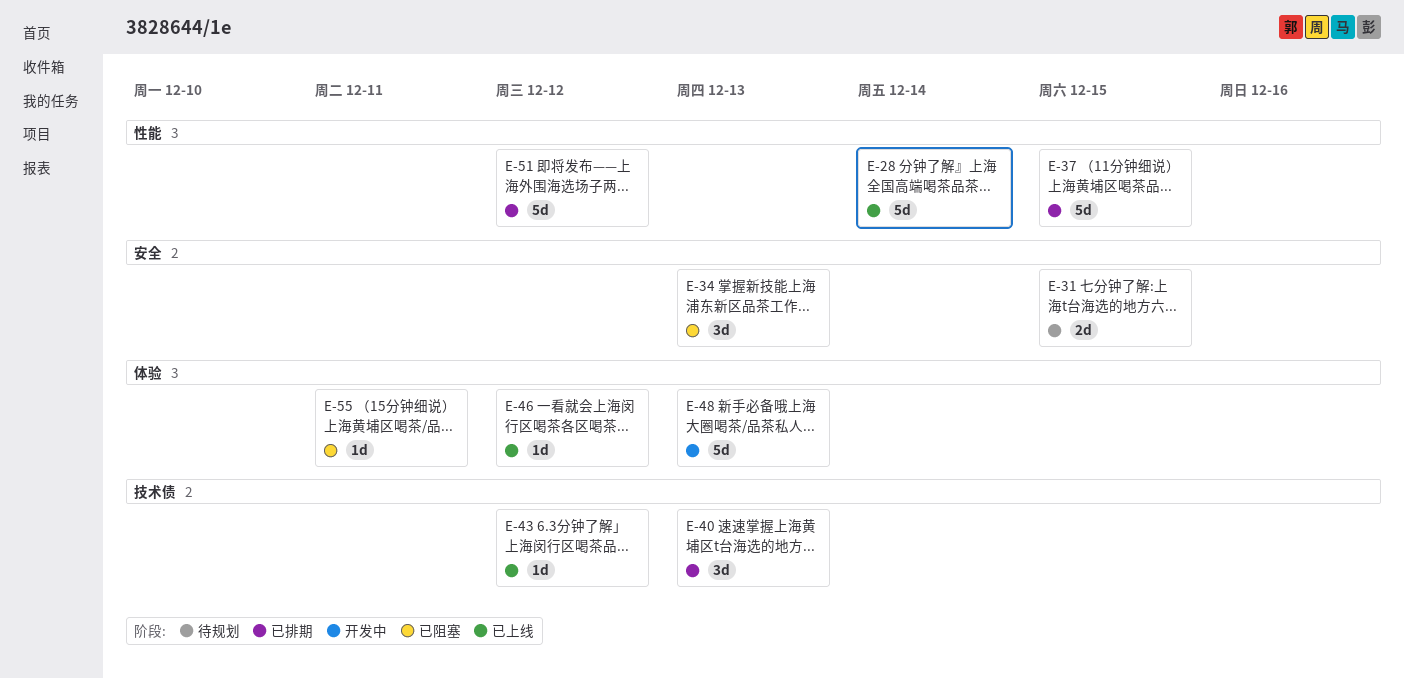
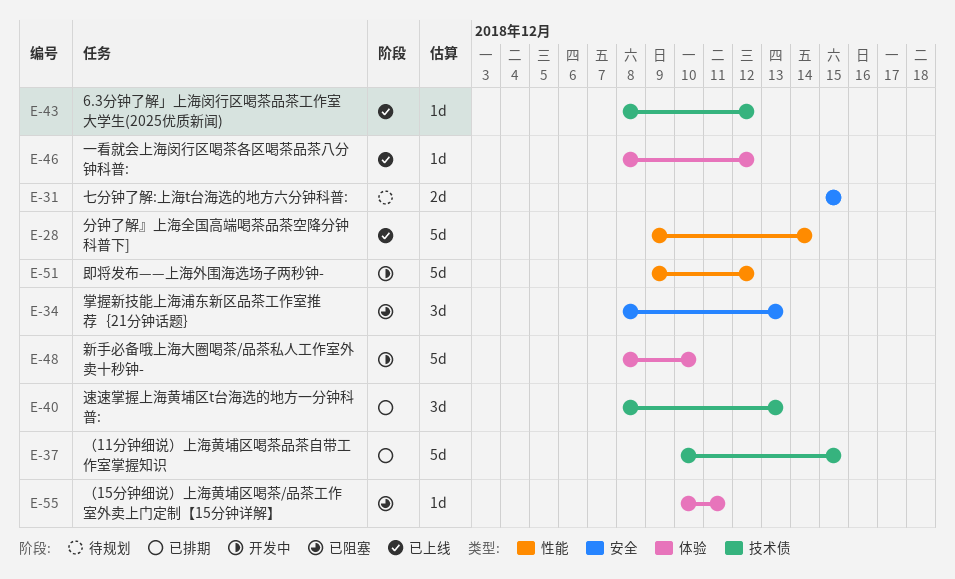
E-37, label: 性能 -> 技术债
E-48, due: Dec 13 -> Dec 10
E-51, status: 已排期 -> 开发中

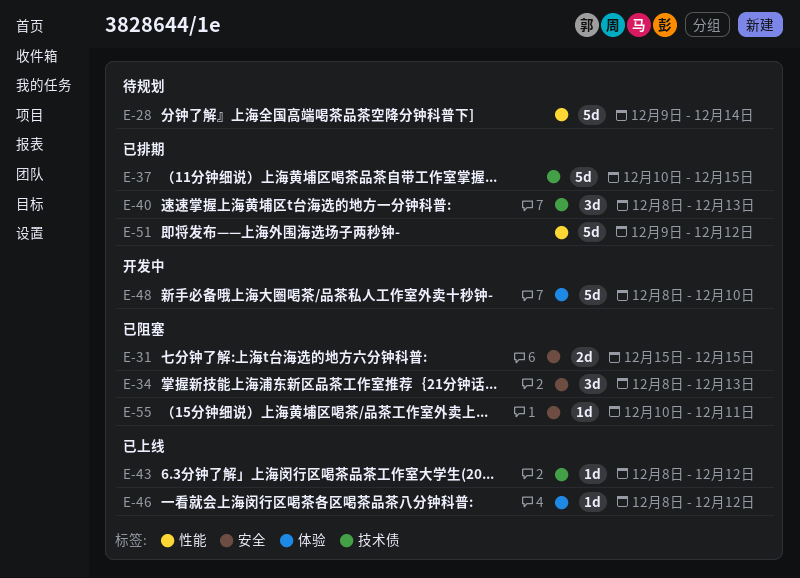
E-28, status: 已上线 -> 待规划
E-31, status: 待规划 -> 已阻塞
E-51, status: 开发中 -> 已排期
E-55, label: 体验 -> 安全

